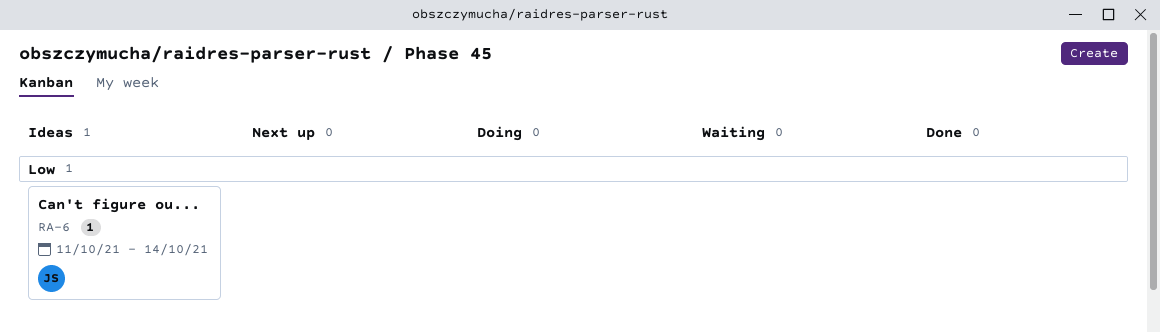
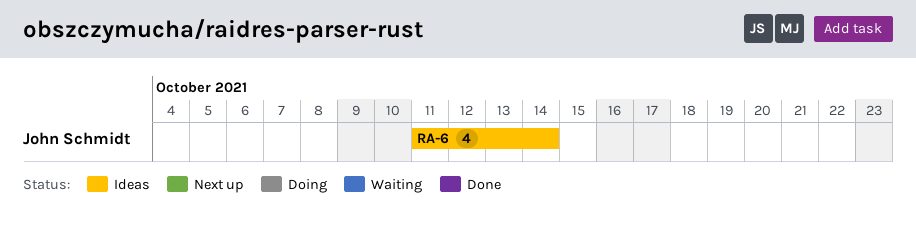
RA-6, estimate: 1 -> 4

